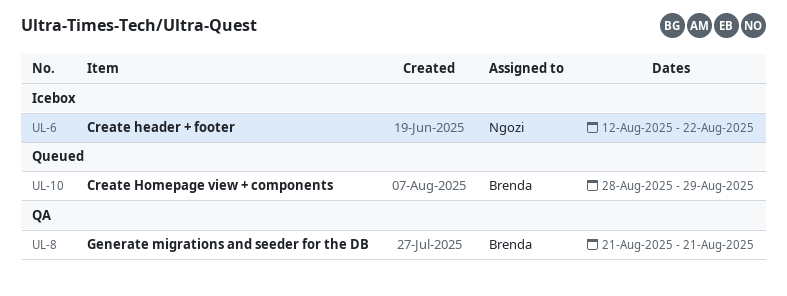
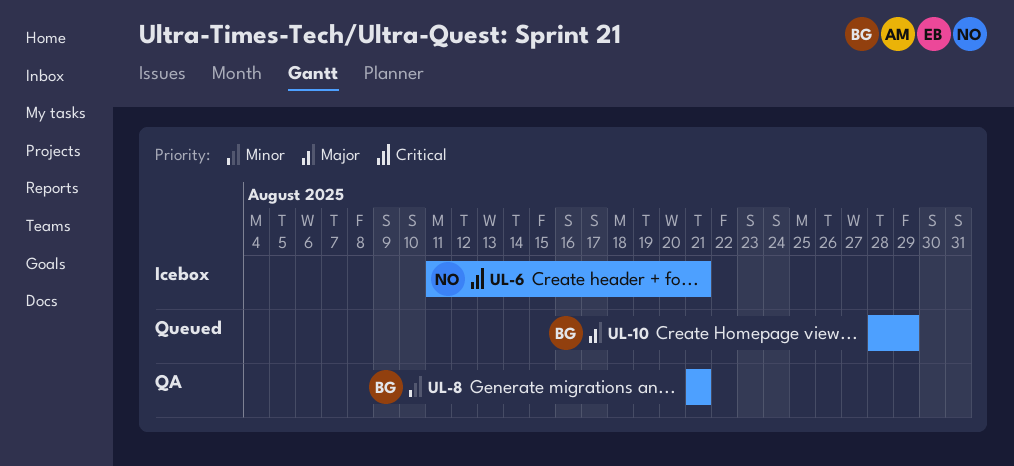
UL-6, start: Aug 12 -> Aug 11
UL-6, due: Aug 22 -> Aug 21

